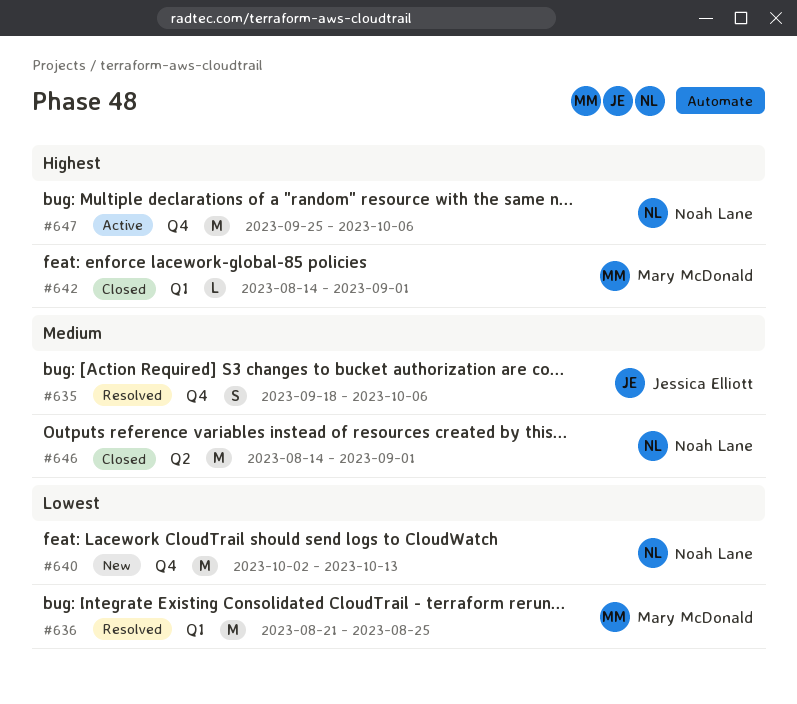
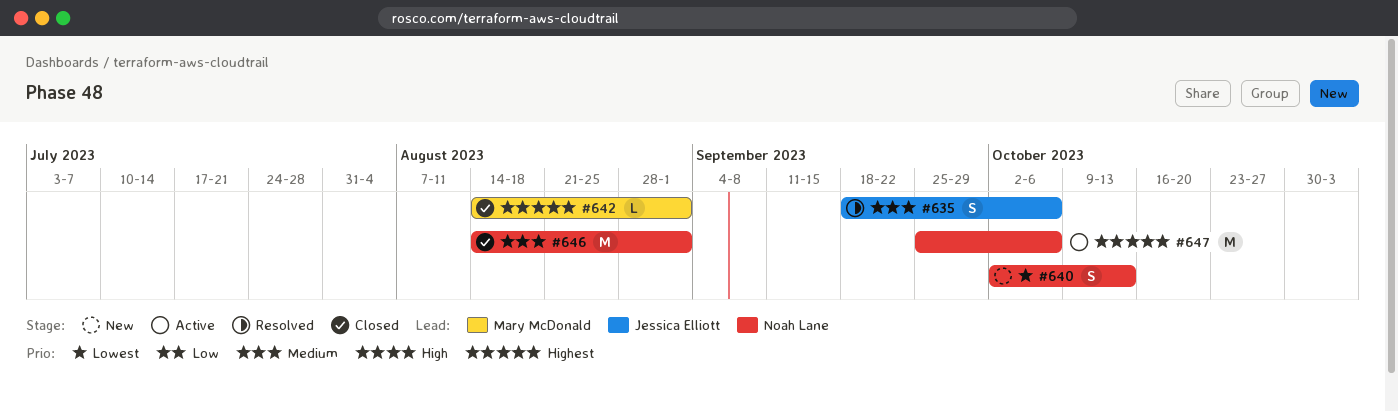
#636: present -> none
#640, estimate: M -> S

